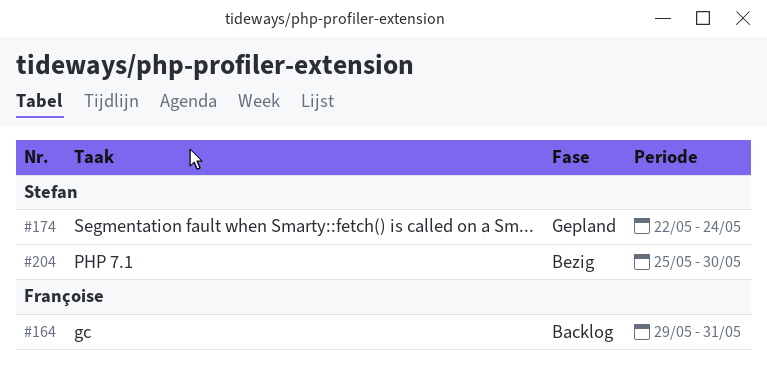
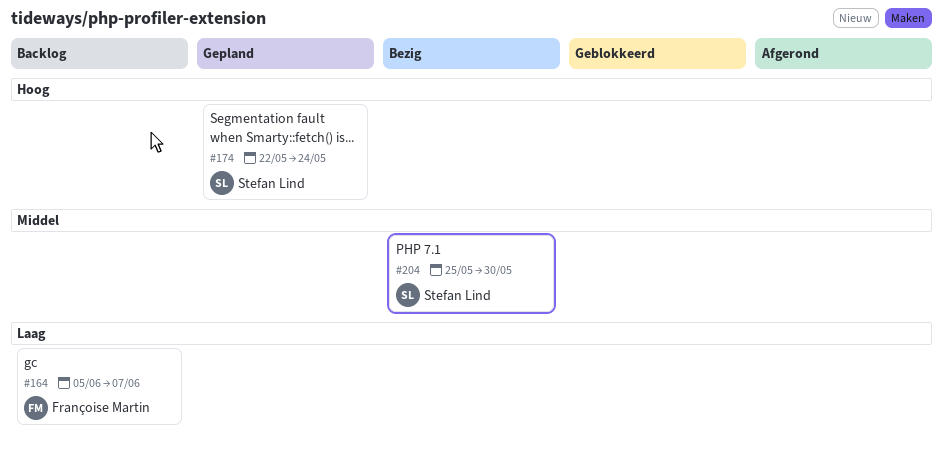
#164, start: May 29 -> Jun 5
#164, due: May 31 -> Jun 7

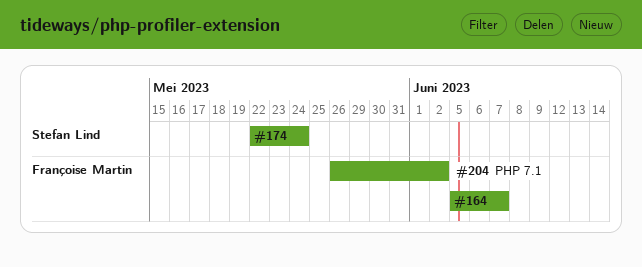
#204, owner: Stefan Lind -> Françoise Martin
#204, start: May 25 -> May 26
#204, due: May 30 -> Jun 2

